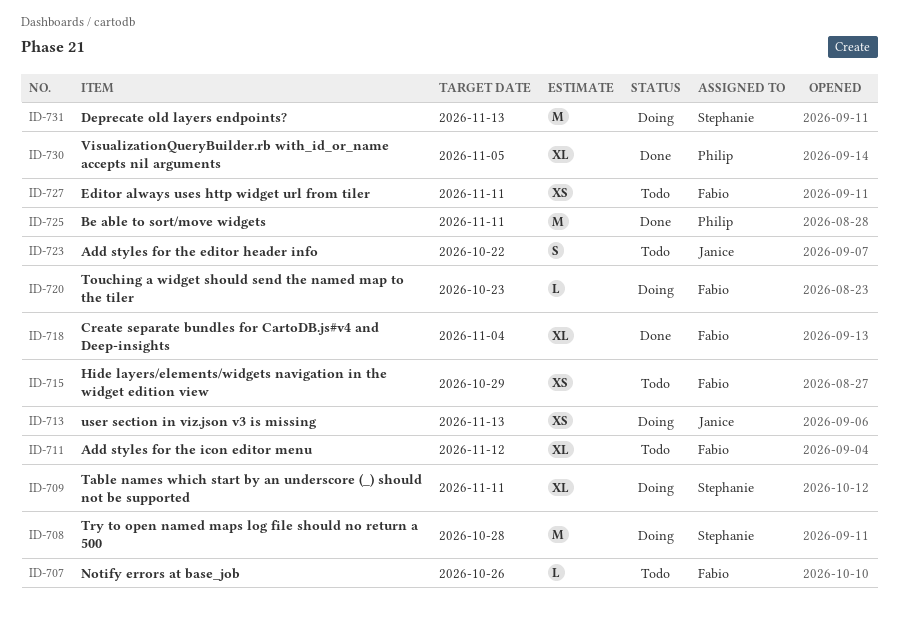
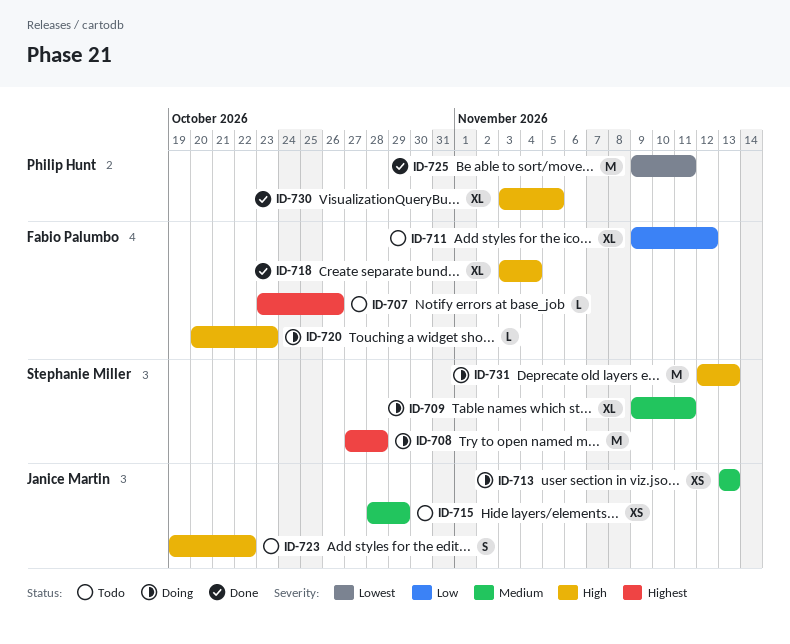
ID-715, owner: Fabio Palumbo -> Janice Martin
ID-727: present -> none

